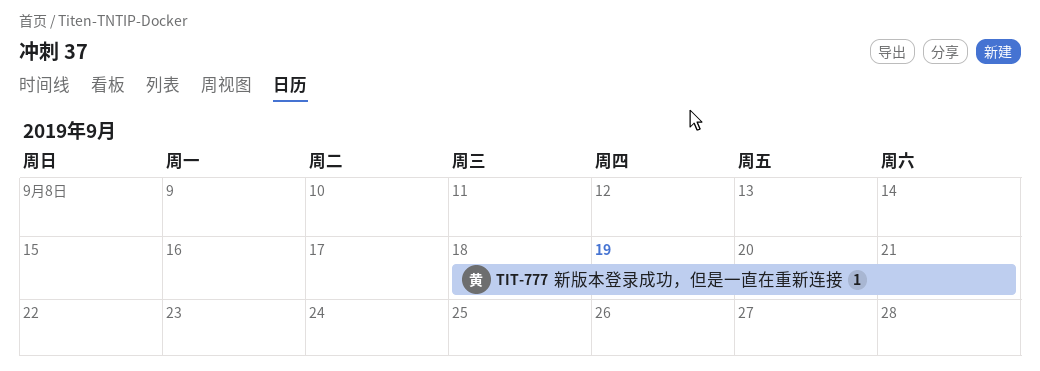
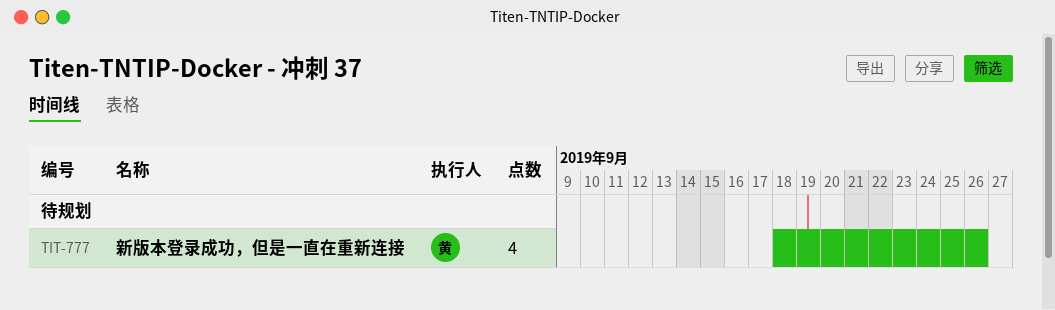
TIT-777, estimate: 1 -> 4
TIT-777, due: Sep 21 -> Sep 26

